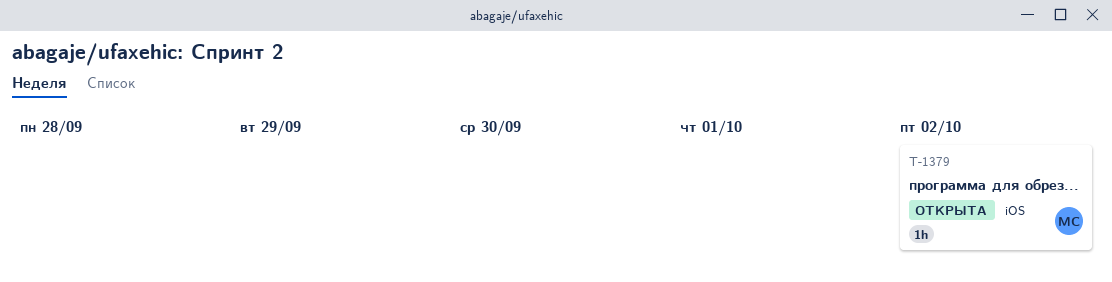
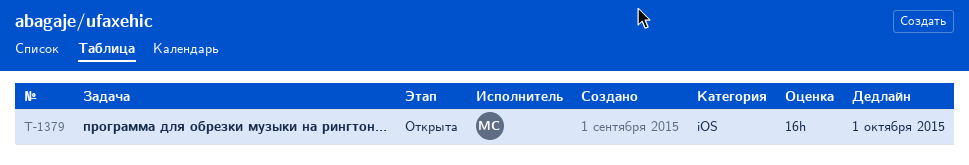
T-1379, estimate: 1h -> 16h
T-1379, due: Oct 2 -> Oct 1

